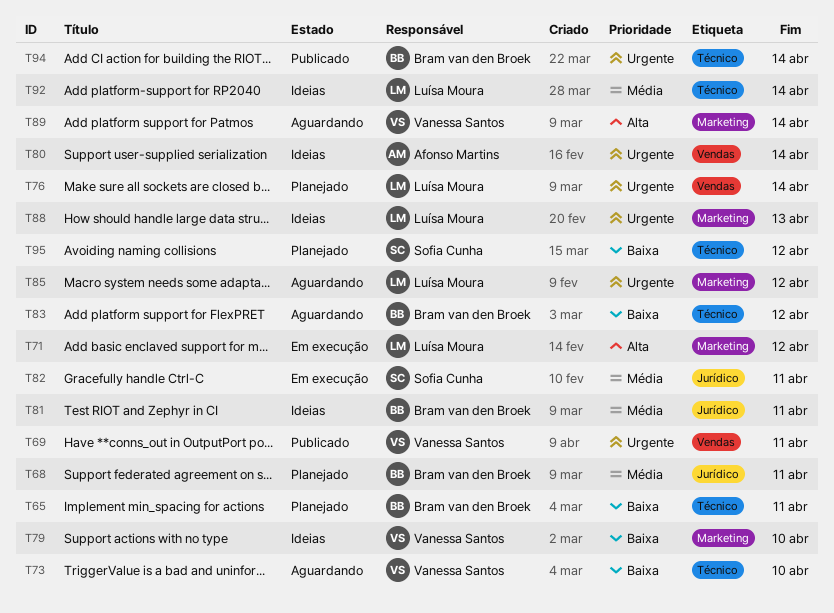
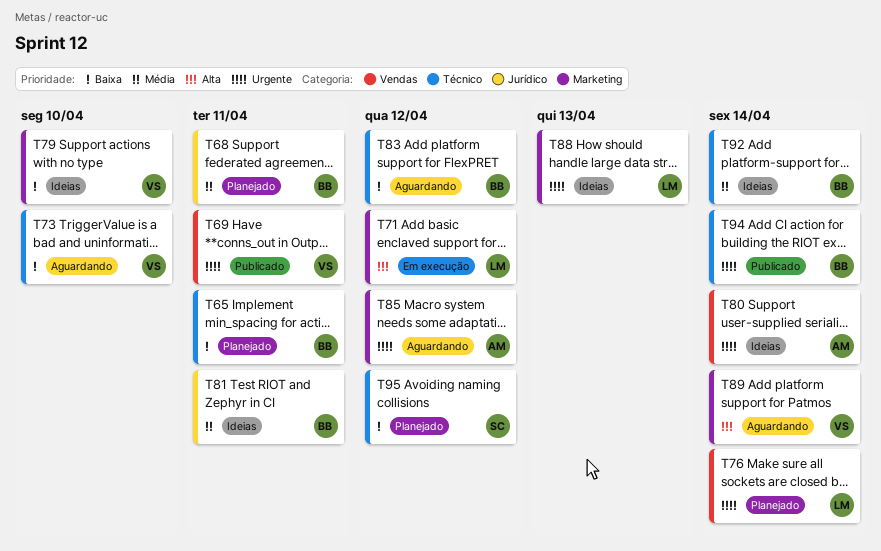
T82: present -> none
T85, owner: Luísa Moura -> Afonso Martins
T92, owner: Luísa Moura -> Bram van den Broek

